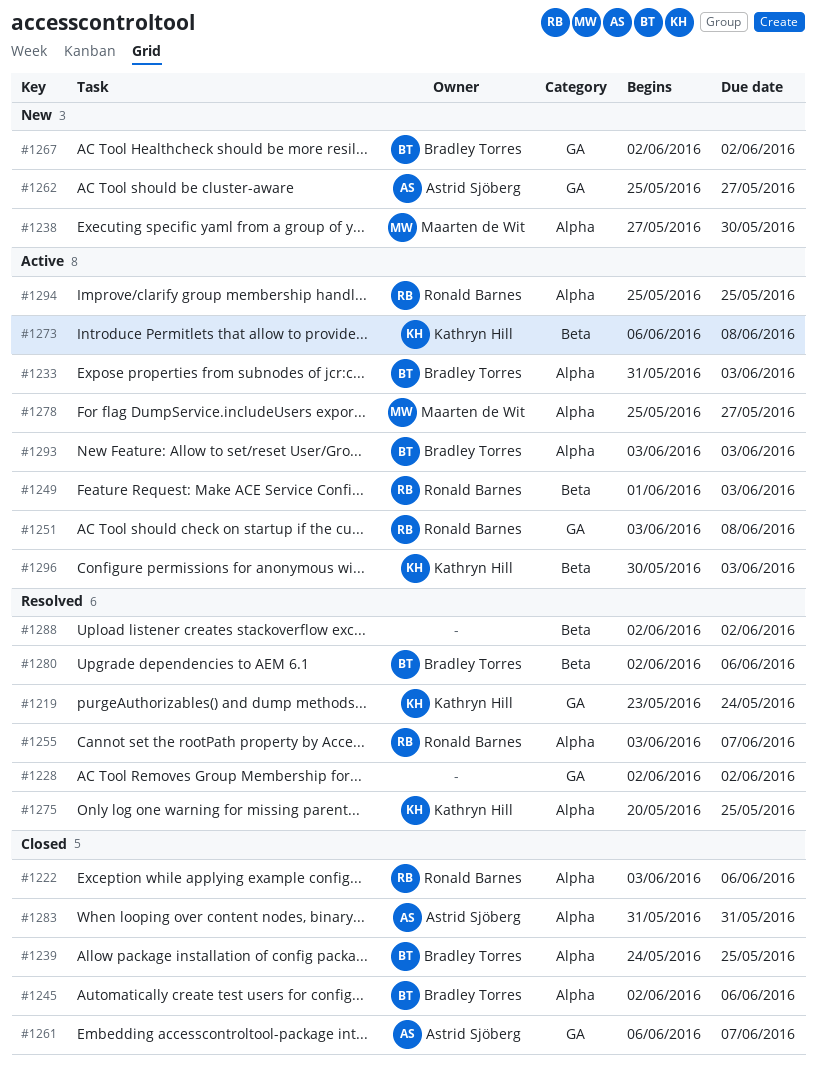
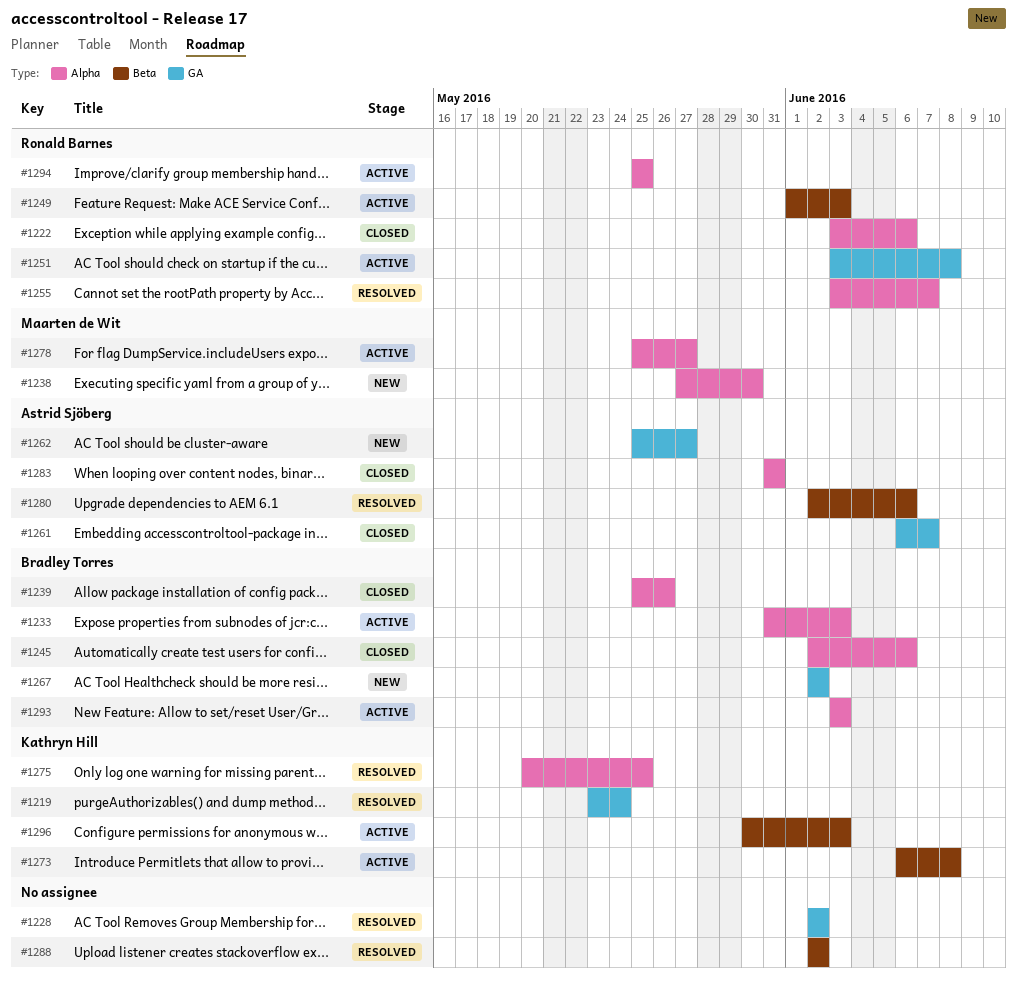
#1239, start: May 24 -> May 25
#1239, due: May 25 -> May 26
#1280, owner: Bradley Torres -> Astrid Sjöberg

